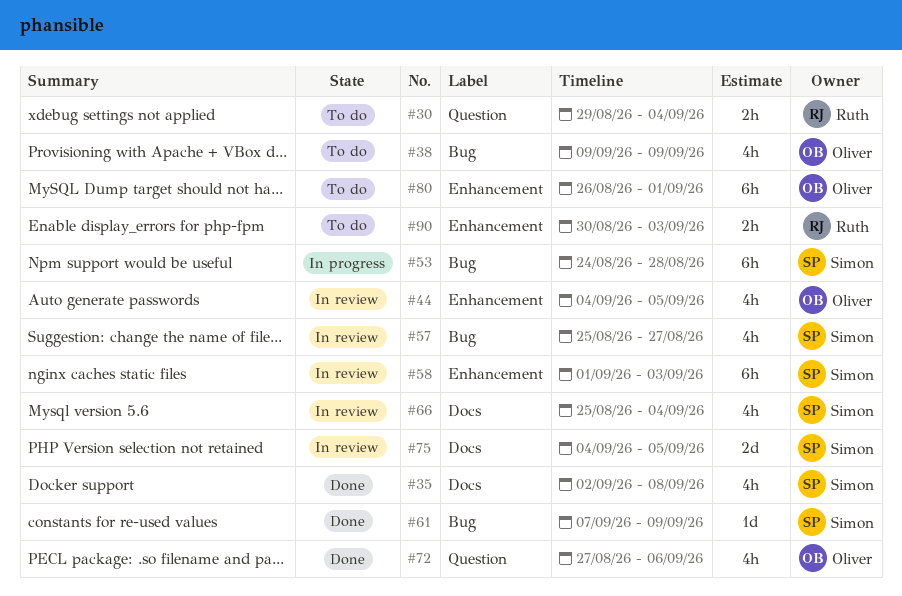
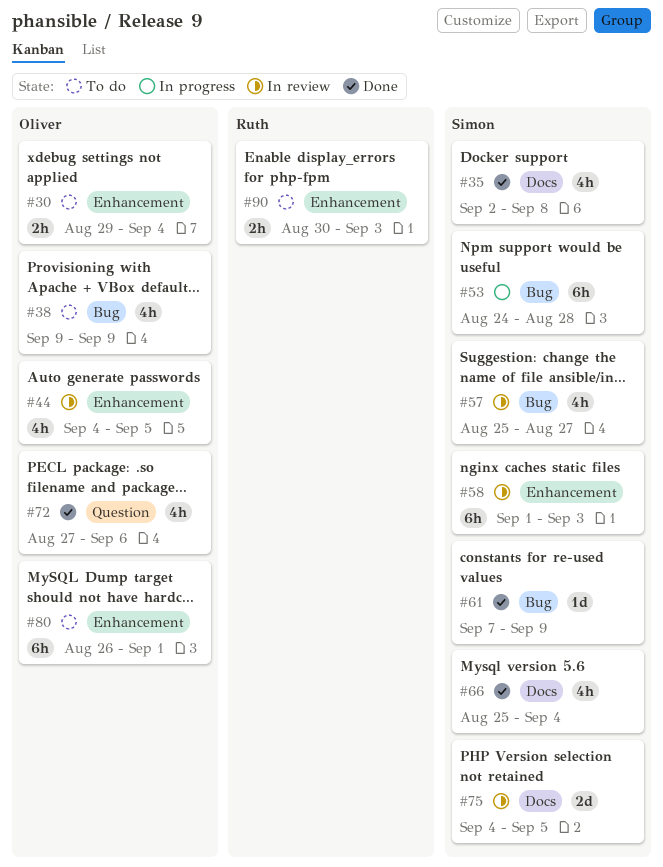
#30, owner: Ruth -> Oliver
#30, label: Question -> Enhancement
#66, status: In review -> Done

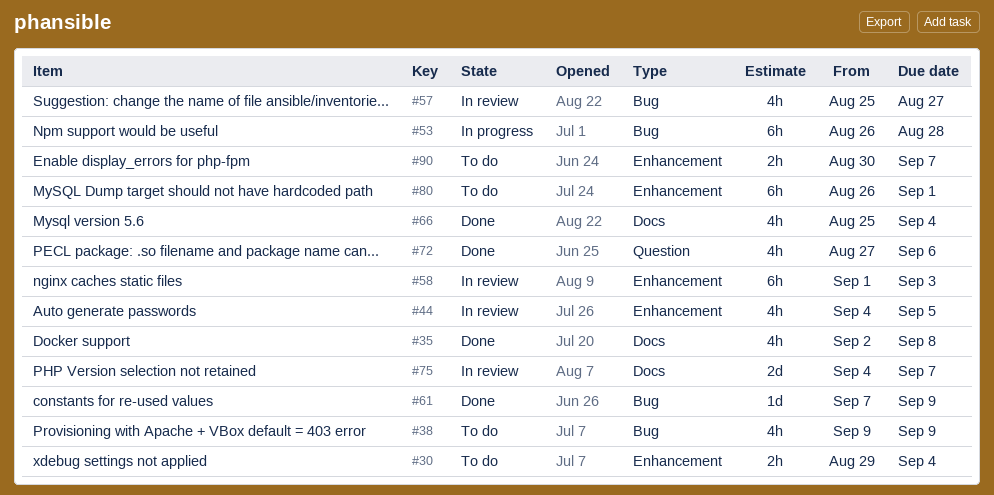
#53, start: Aug 24 -> Aug 26
#75, due: Sep 5 -> Sep 7
#90, due: Sep 3 -> Sep 7

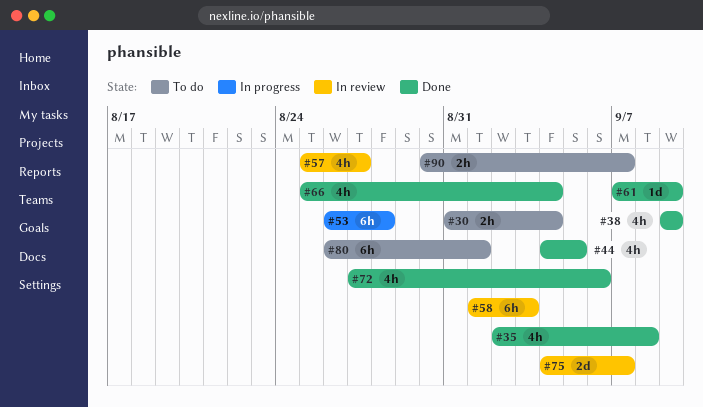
#30, start: Aug 29 -> Aug 31
#38, status: To do -> Done
#44, status: In review -> Done

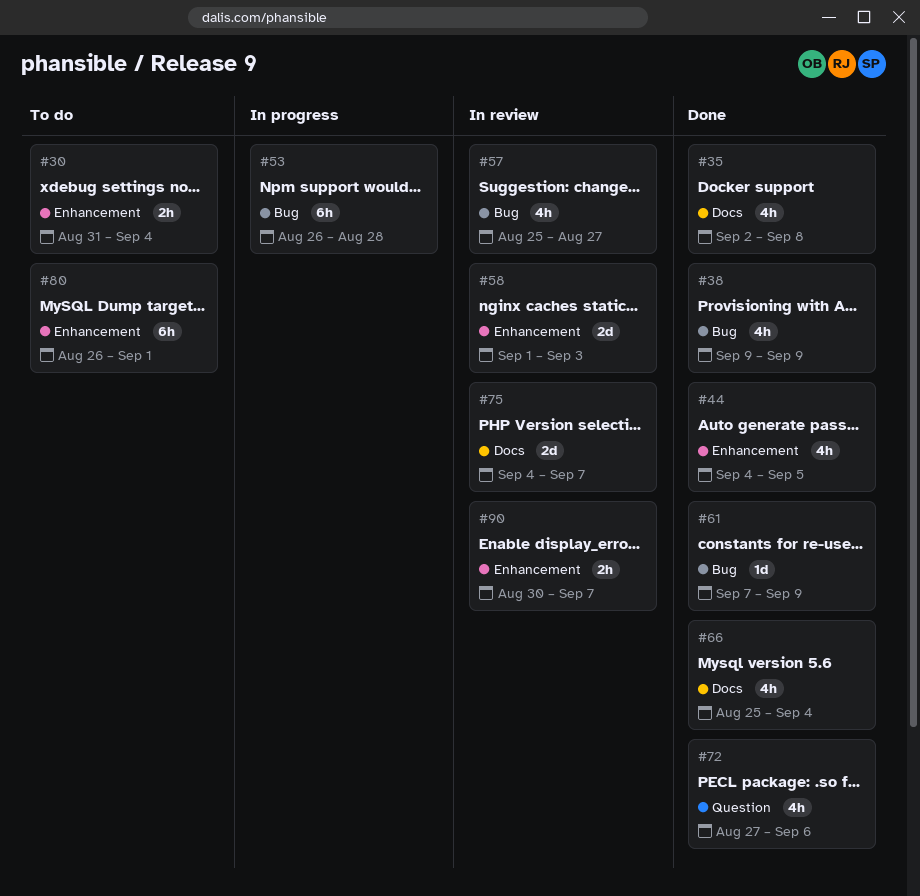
#58, estimate: 6h -> 2d
#90, status: To do -> In review

